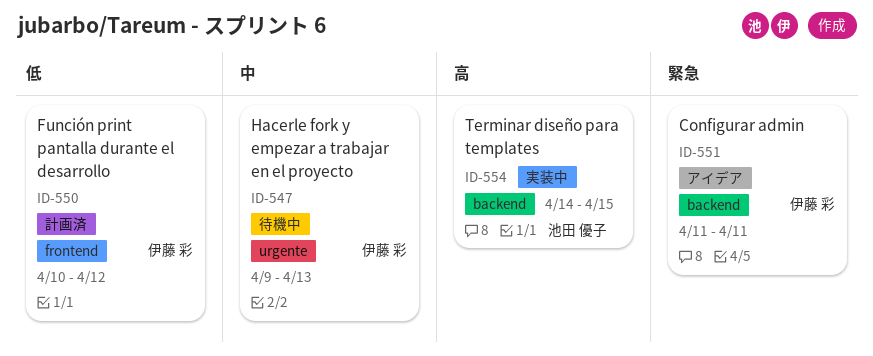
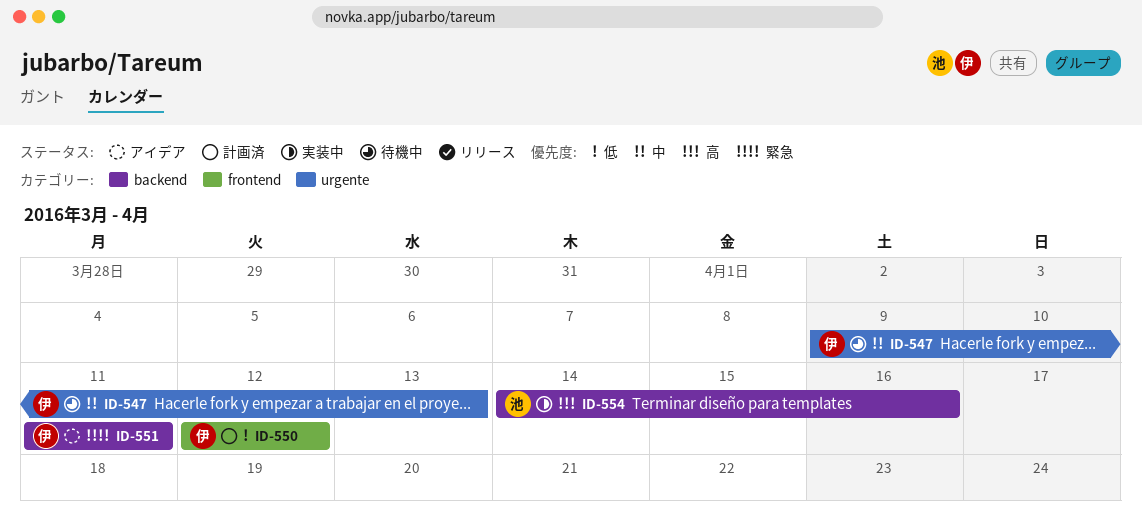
ID-550, start: Apr 10 -> Apr 12
ID-554, due: Apr 15 -> Apr 16

